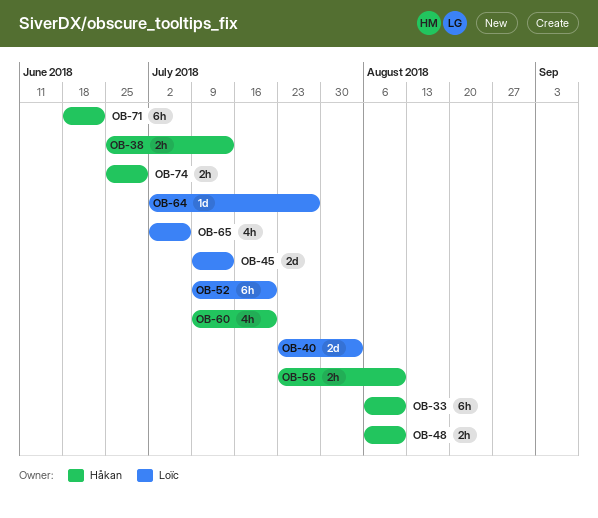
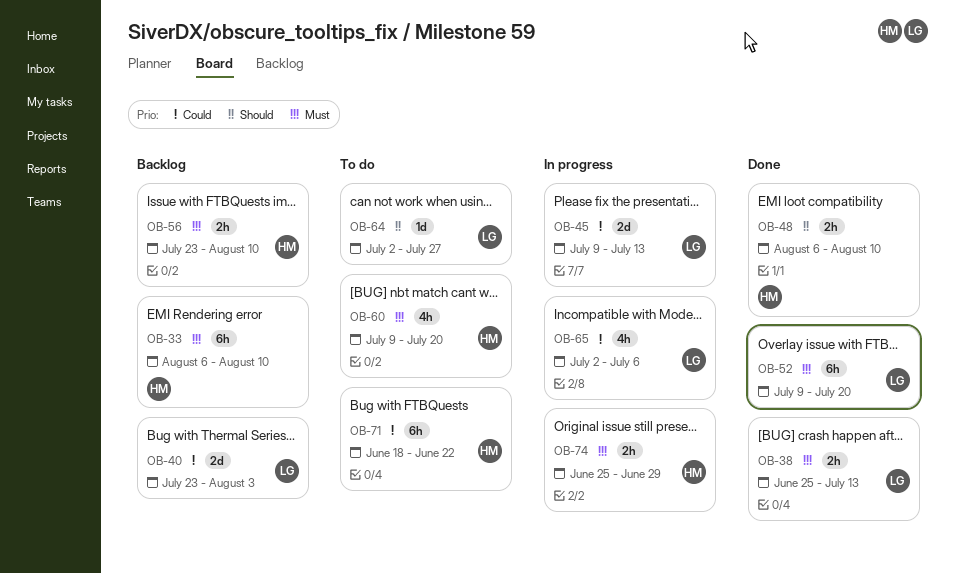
OB-38, owner: Håkan -> Loïc

